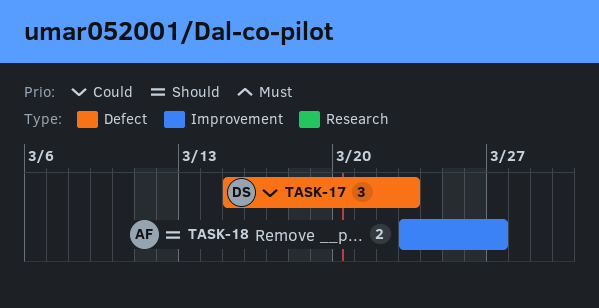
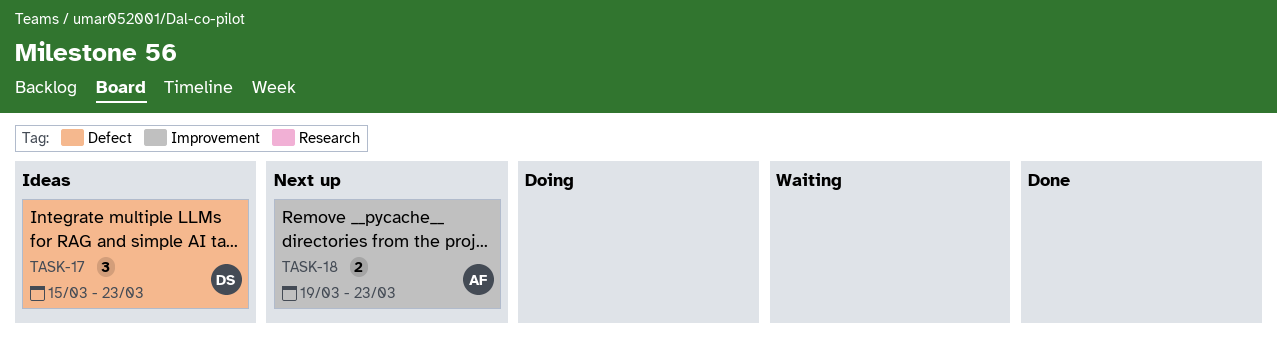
TASK-18, start: Mar 23 -> Mar 19
TASK-18, due: Mar 27 -> Mar 23

